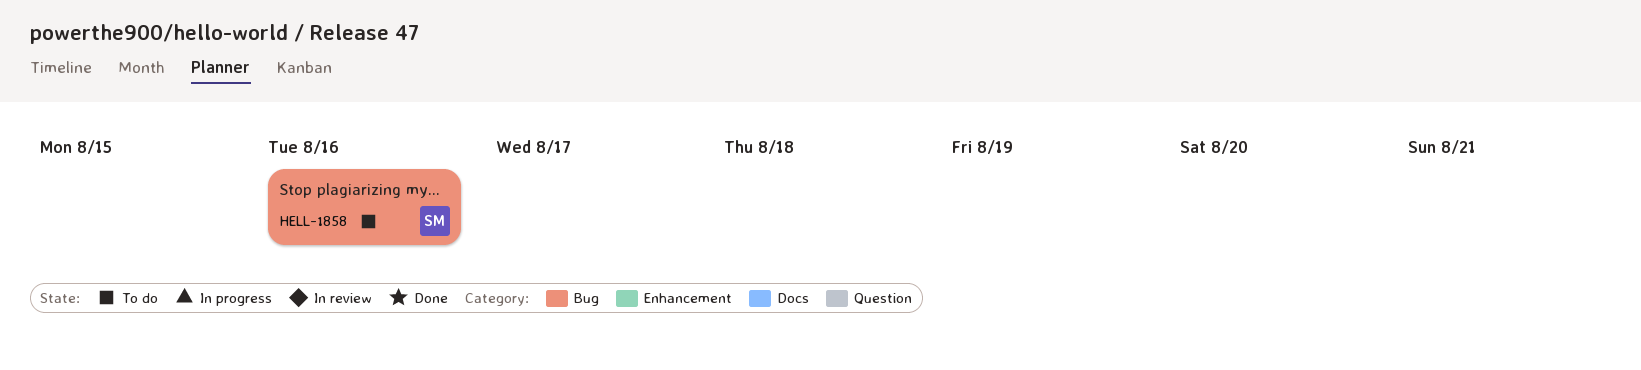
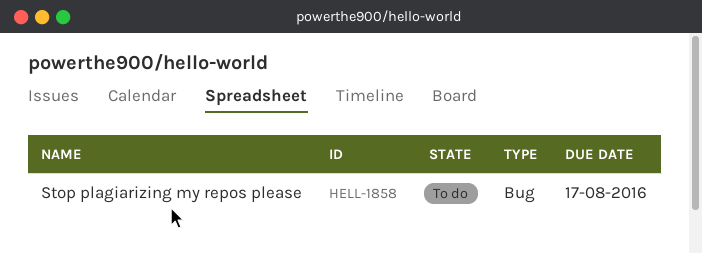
HELL-1858, due: Aug 16 -> Aug 17

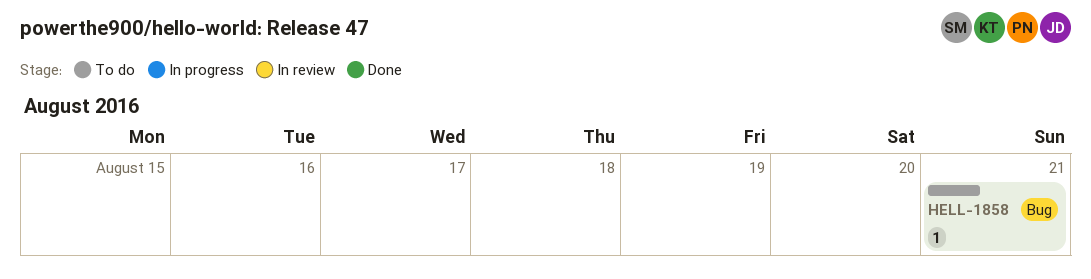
HELL-1858, due: Aug 17 -> Aug 21

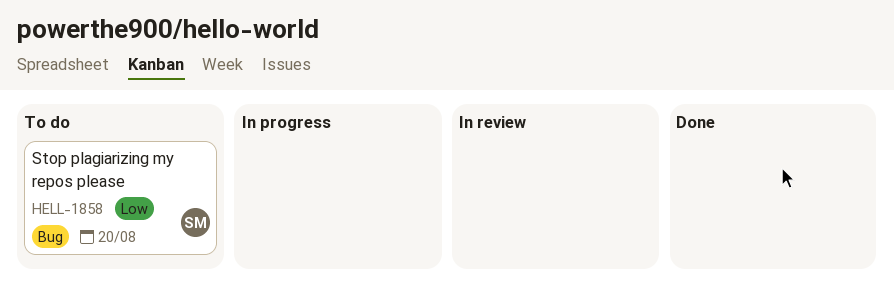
HELL-1858, due: Aug 21 -> Aug 20

